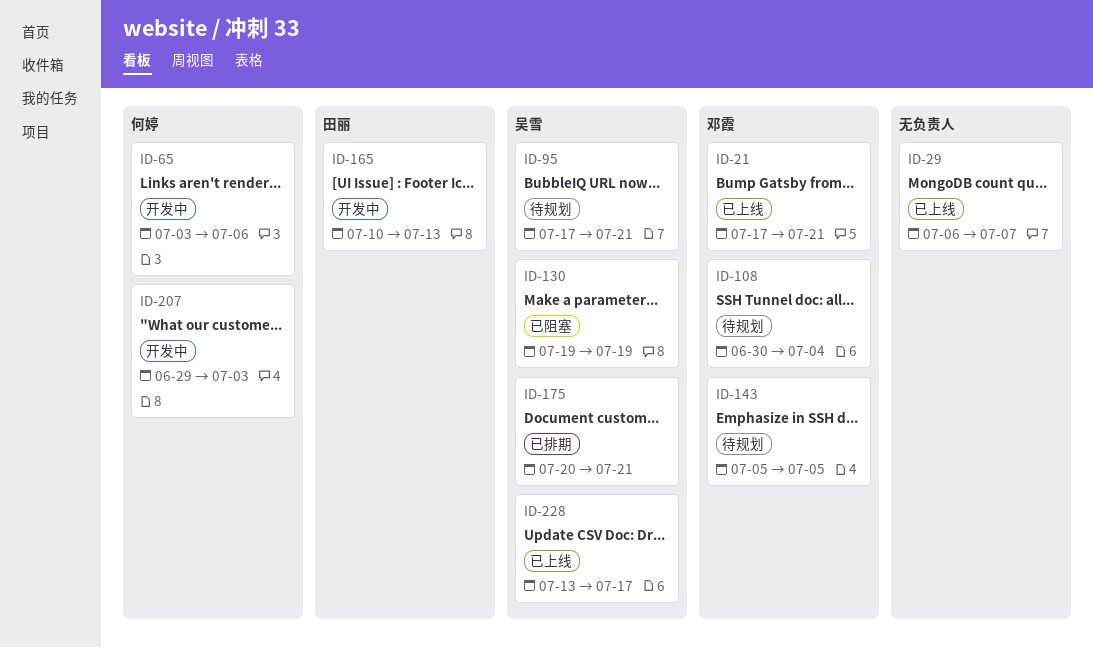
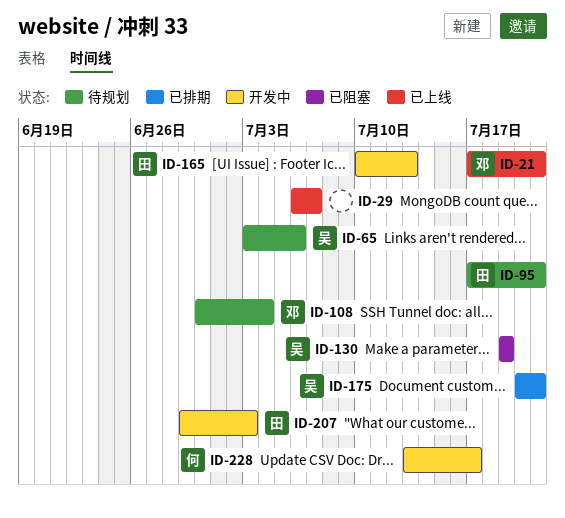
ID-65, status: 开发中 -> 待规划
ID-65, owner: 何婷 -> 吴雪
ID-95, owner: 吴雪 -> 田丽
ID-143: present -> none
ID-207, owner: 何婷 -> 田丽
ID-228, status: 已上线 -> 开发中
ID-228, owner: 吴雪 -> 何婷

